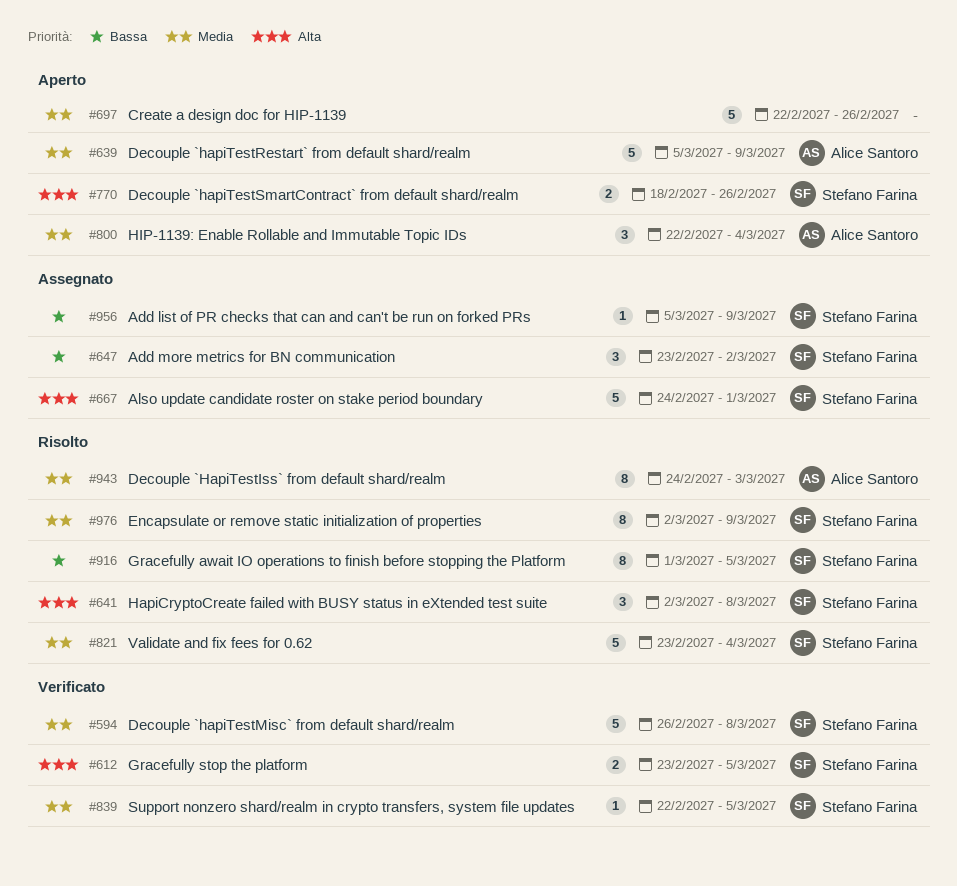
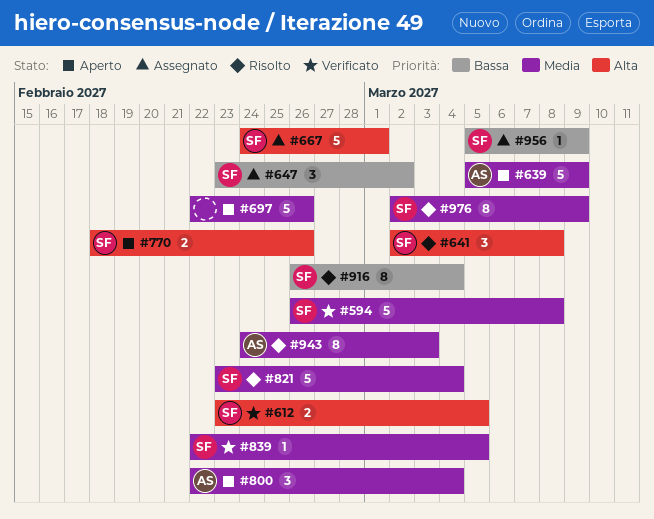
#916, start: Mar 1 -> Feb 26
#916, due: Mar 5 -> Mar 4

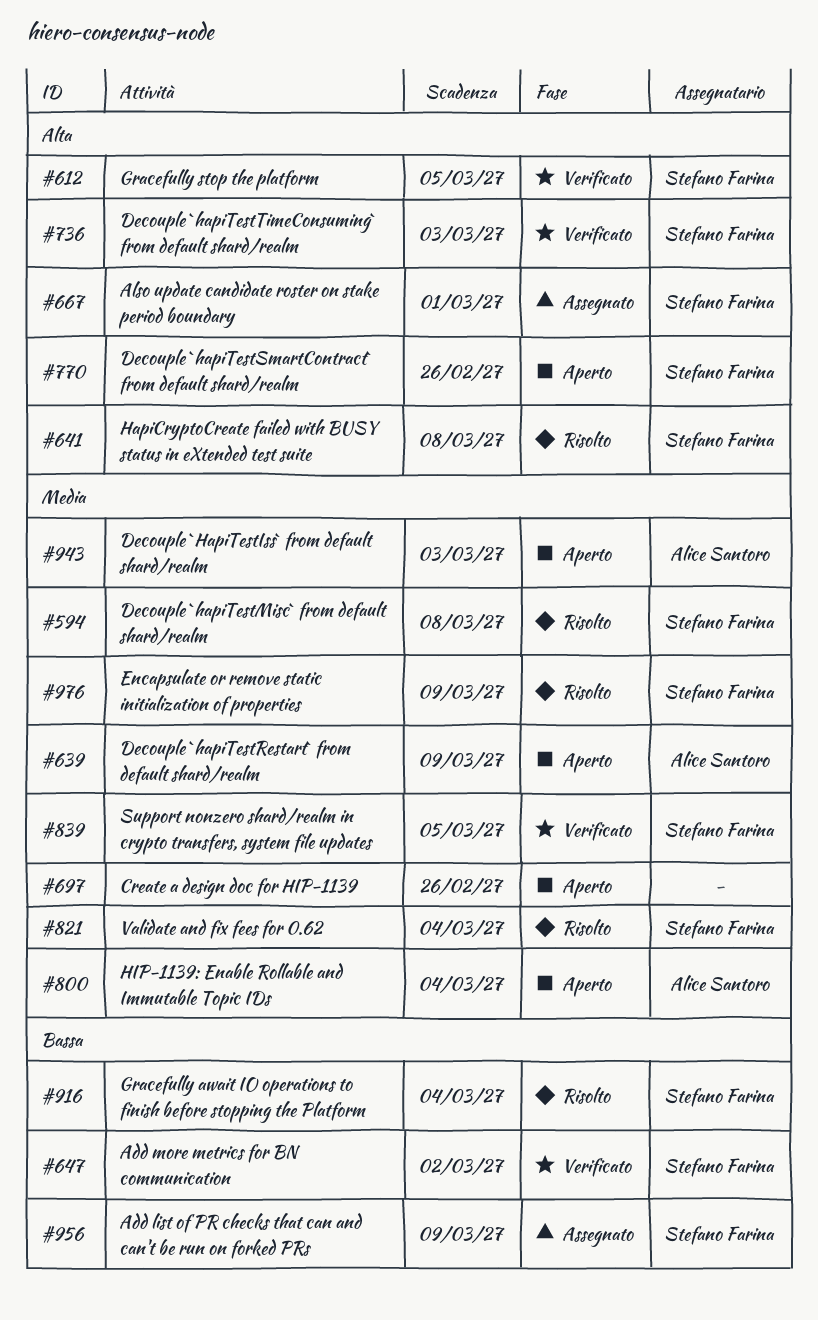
#594, status: Verificato -> Risolto
#647, status: Assegnato -> Verificato
#736: none -> present
#943, status: Risolto -> Aperto

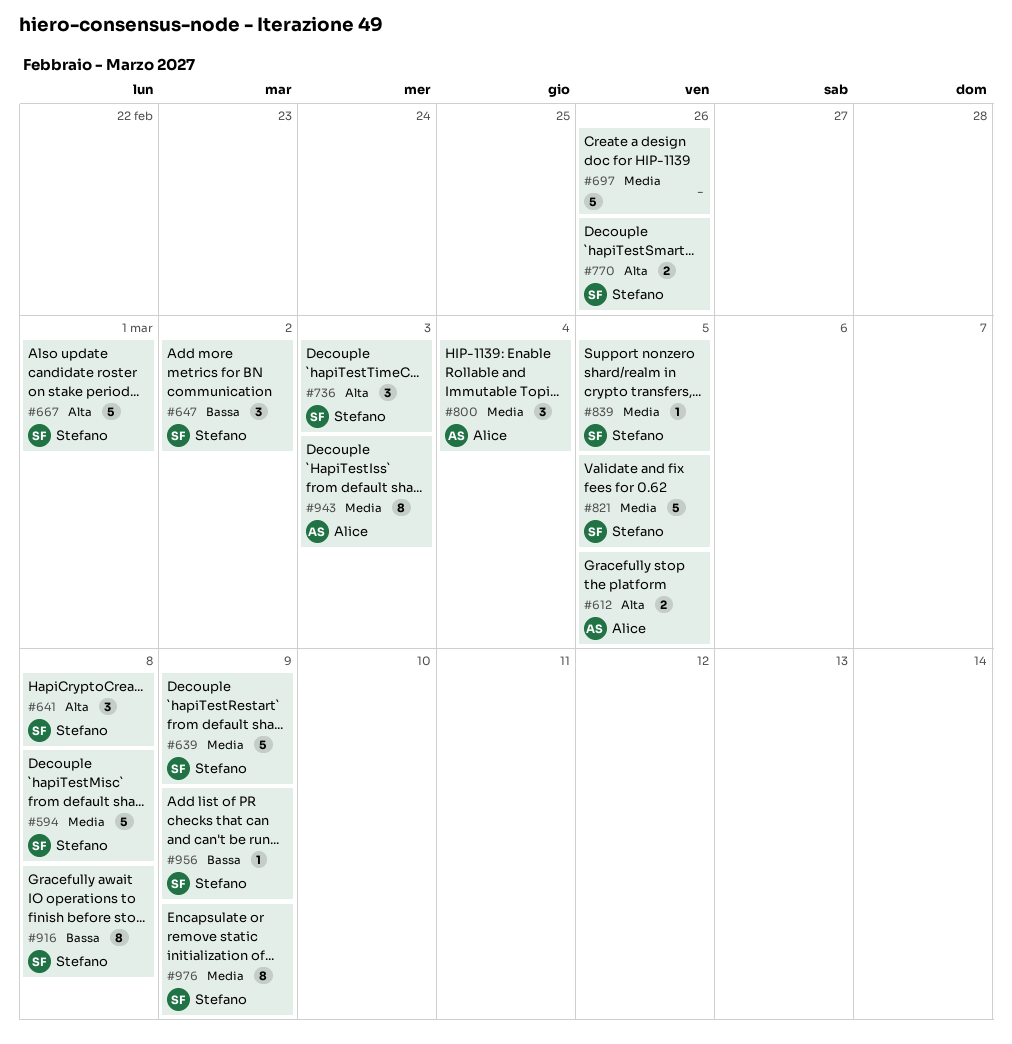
#612, owner: Stefano Farina -> Alice Santoro
#639, owner: Alice Santoro -> Stefano Farina
#821, due: Mar 4 -> Mar 5
#916, due: Mar 4 -> Mar 8

